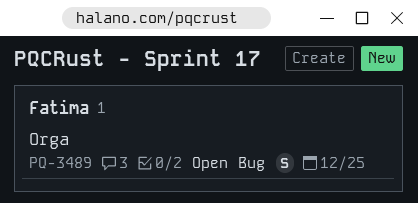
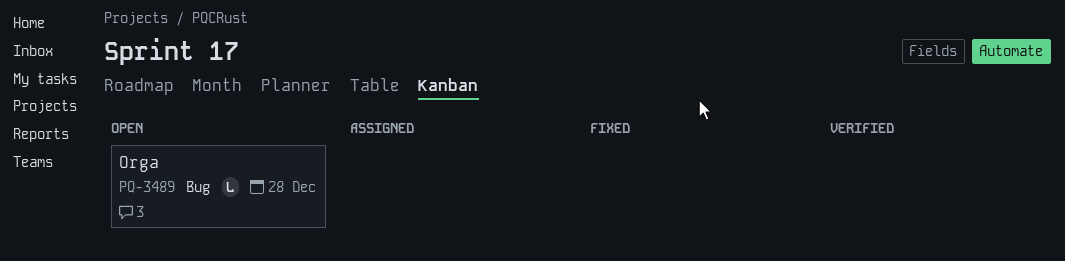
PQ-3489, estimate: S -> L
PQ-3489, due: Dec 25 -> Dec 28

